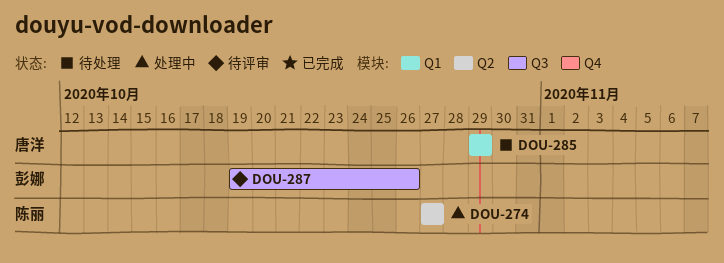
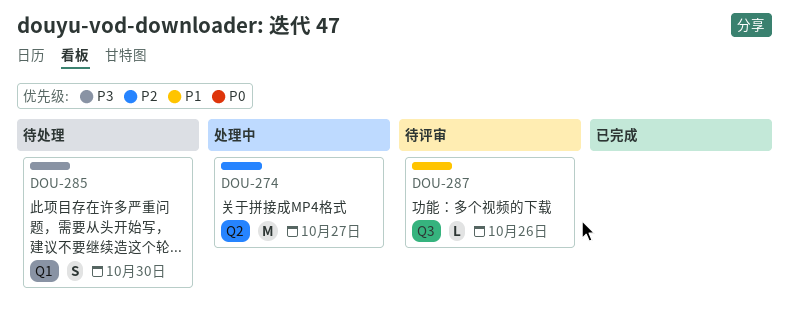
DOU-285, due: Oct 29 -> Oct 30

